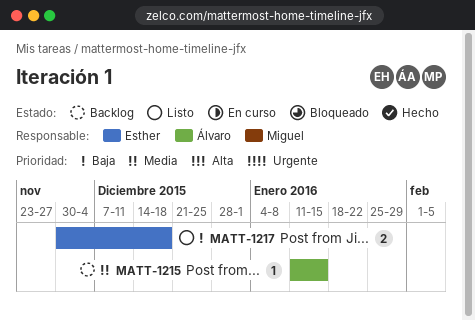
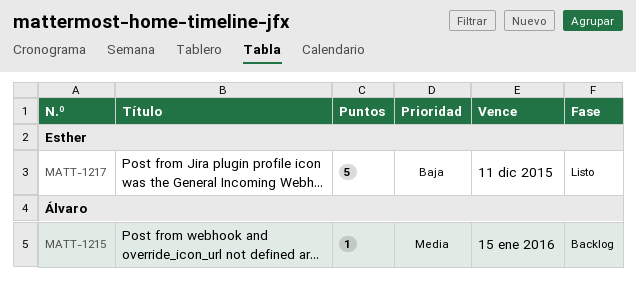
MATT-1217, estimate: 2 -> 5
MATT-1217, due: Dec 18 -> Dec 11

